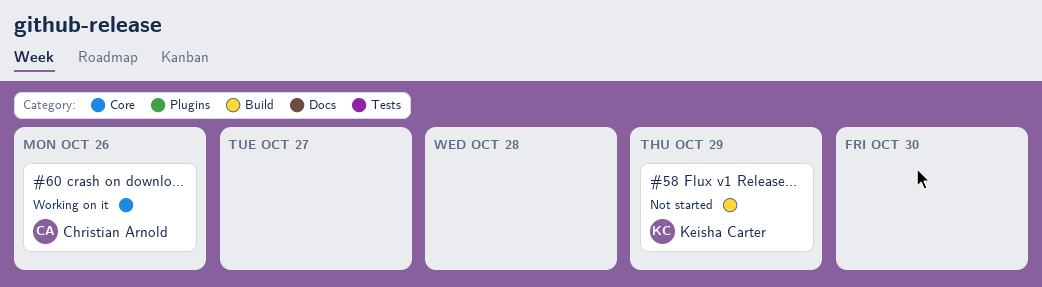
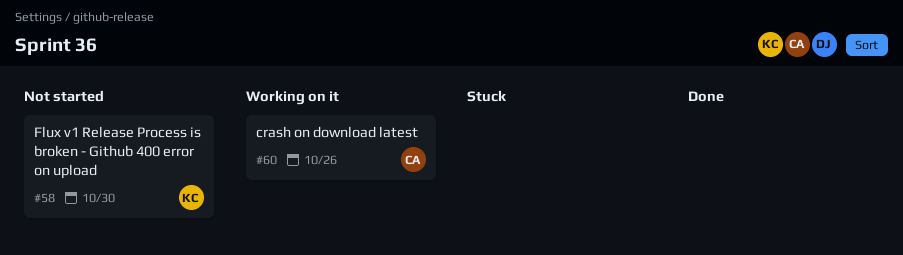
#58, due: Oct 29 -> Oct 30

